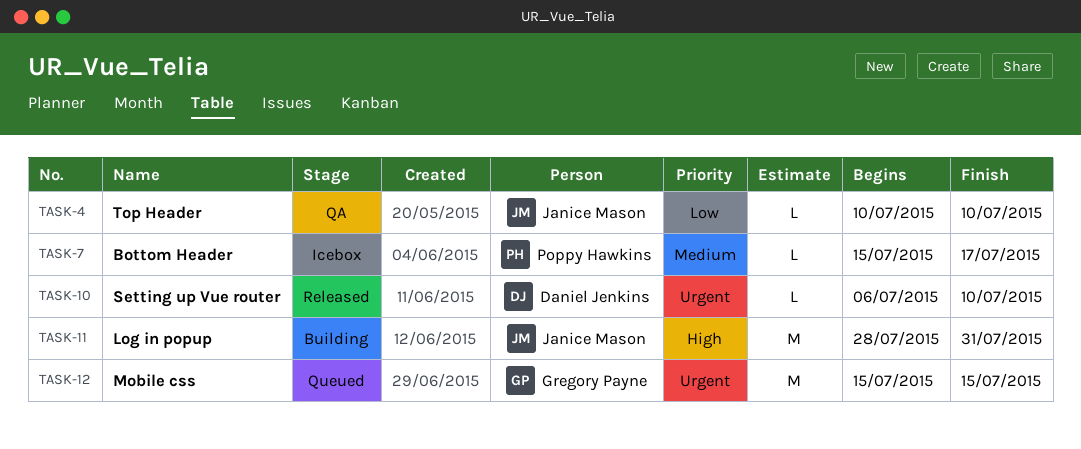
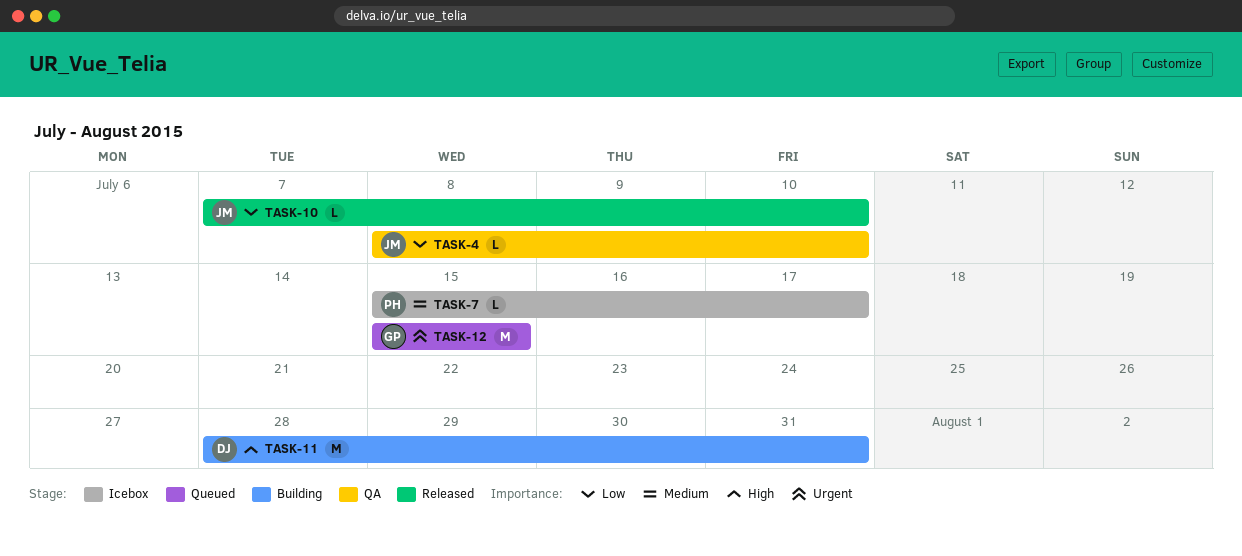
TASK-4, start: Jul 10 -> Jul 8
TASK-10, owner: Daniel Jenkins -> Janice Mason
TASK-10, priority: Urgent -> Low
TASK-10, start: Jul 6 -> Jul 7
TASK-11, owner: Janice Mason -> Daniel Jenkins

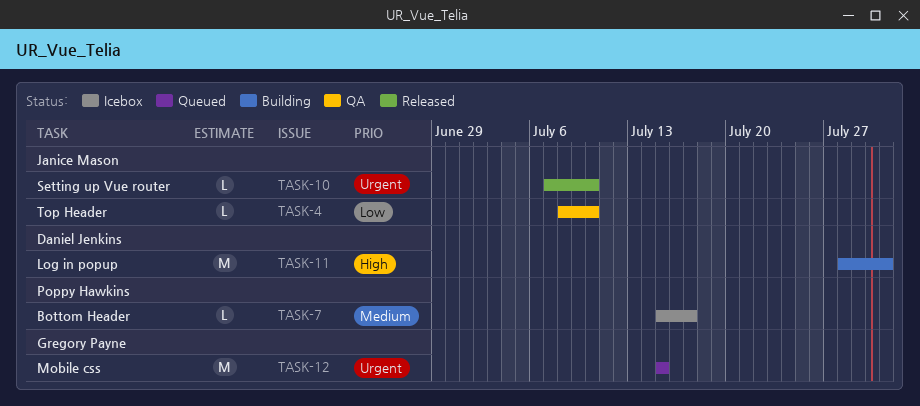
TASK-10, priority: Low -> Urgent

